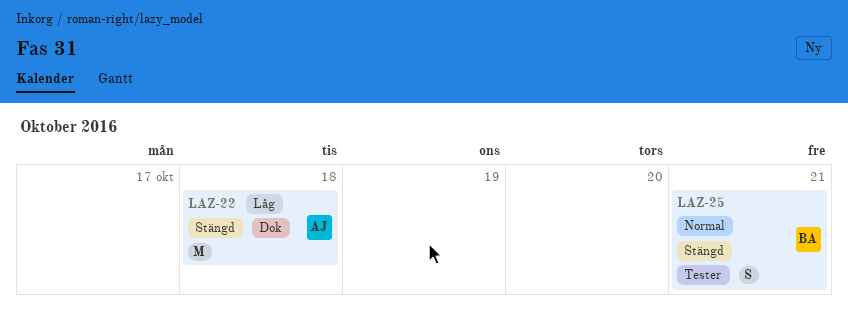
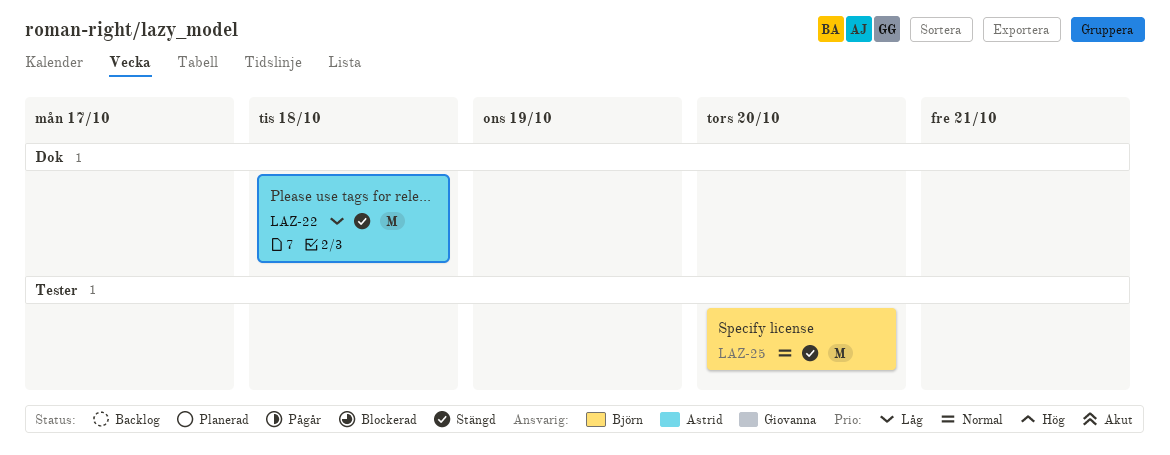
LAZ-25, estimate: S -> M
LAZ-25, due: Oct 21 -> Oct 20

